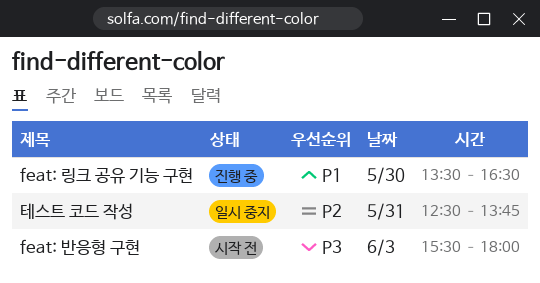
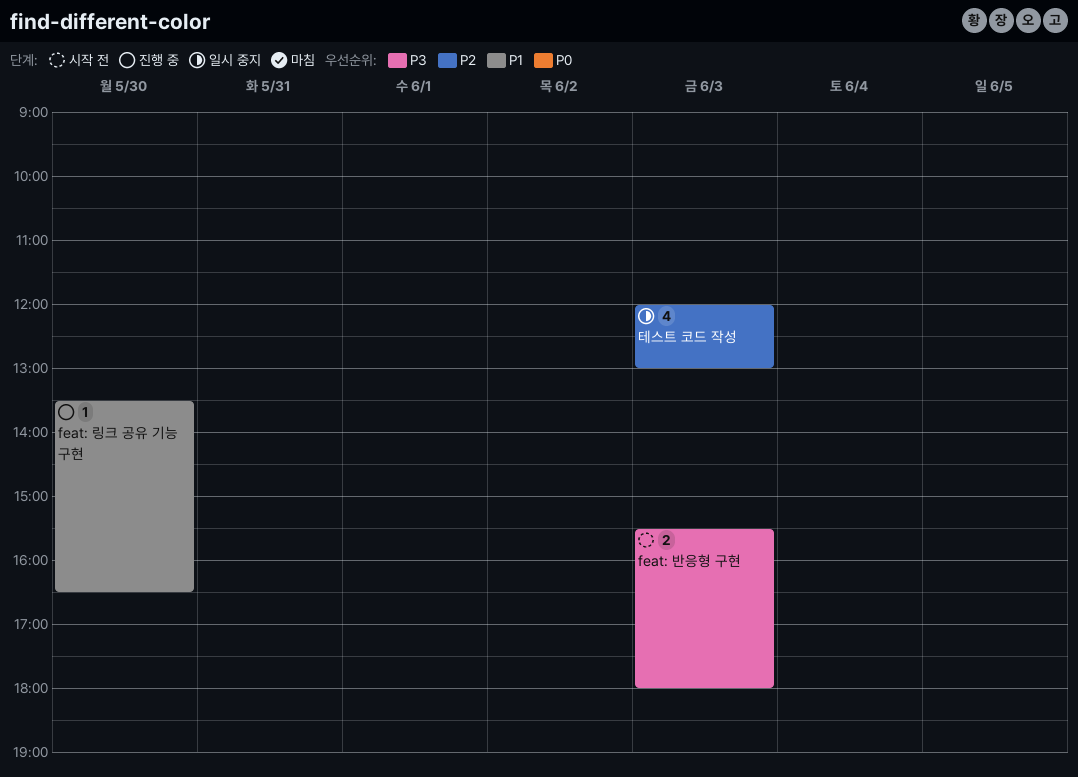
테스트 코드 작성, day: May 31 -> Jun 3
테스트 코드 작성, begins: 12:30 -> 12:00
테스트 코드 작성, ends: 13:45 -> 13:00

